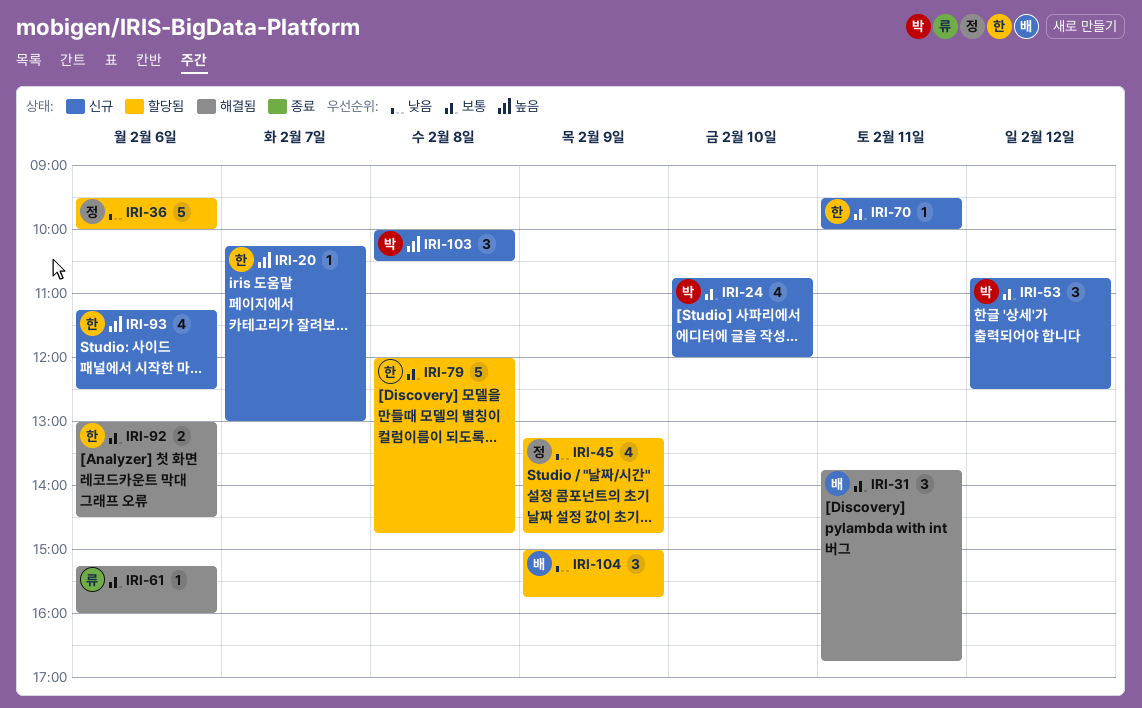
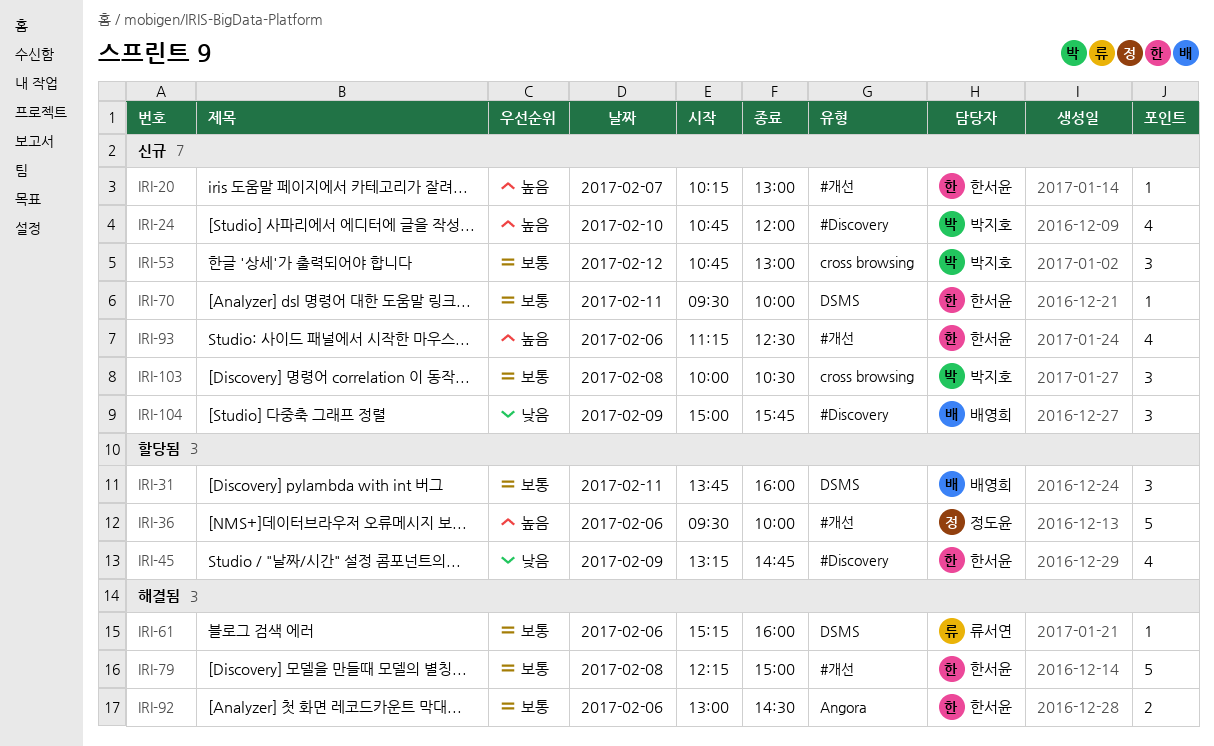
IRI-24, priority: 보통 -> 높음
IRI-31, status: 해결됨 -> 할당됨
IRI-31, ends: 16:45 -> 16:00
IRI-36, priority: 낮음 -> 높음
IRI-45, owner: 정도윤 -> 한서윤
IRI-53, ends: 12:30 -> 13:00
IRI-79, status: 할당됨 -> 해결됨
IRI-79, begins: 12:00 -> 12:15
IRI-79, ends: 14:45 -> 15:00
IRI-103, priority: 높음 -> 보통
IRI-104, status: 할당됨 -> 신규

